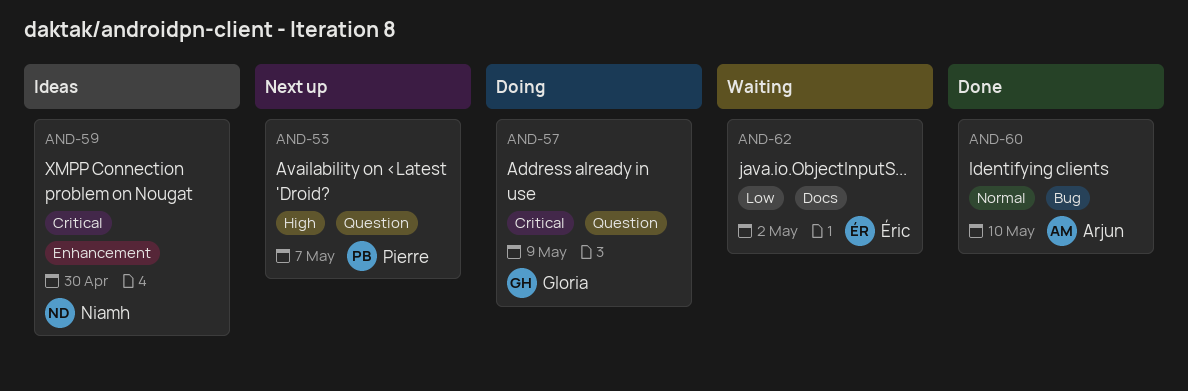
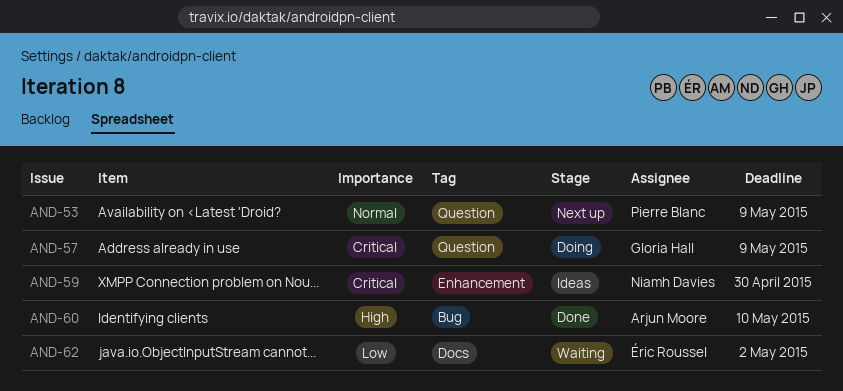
AND-53, priority: High -> Normal
AND-53, due: May 7 -> May 9
AND-60, priority: Normal -> High

